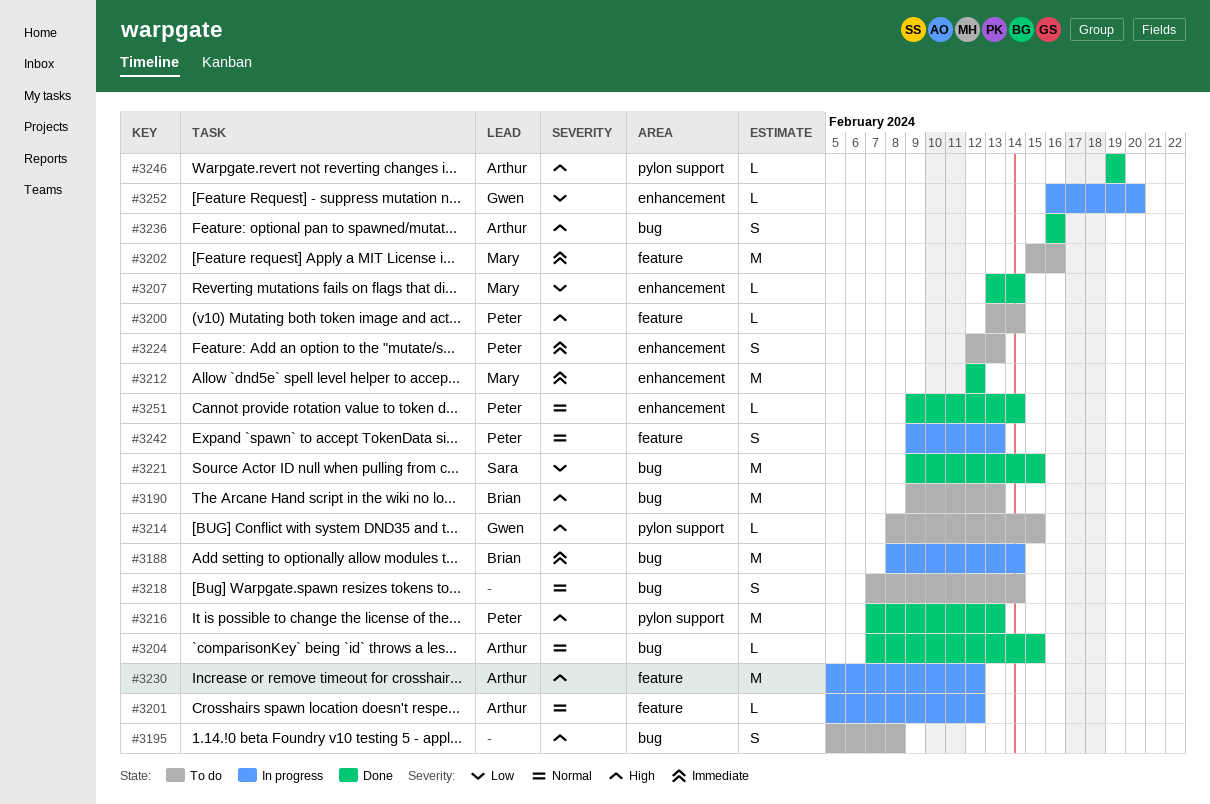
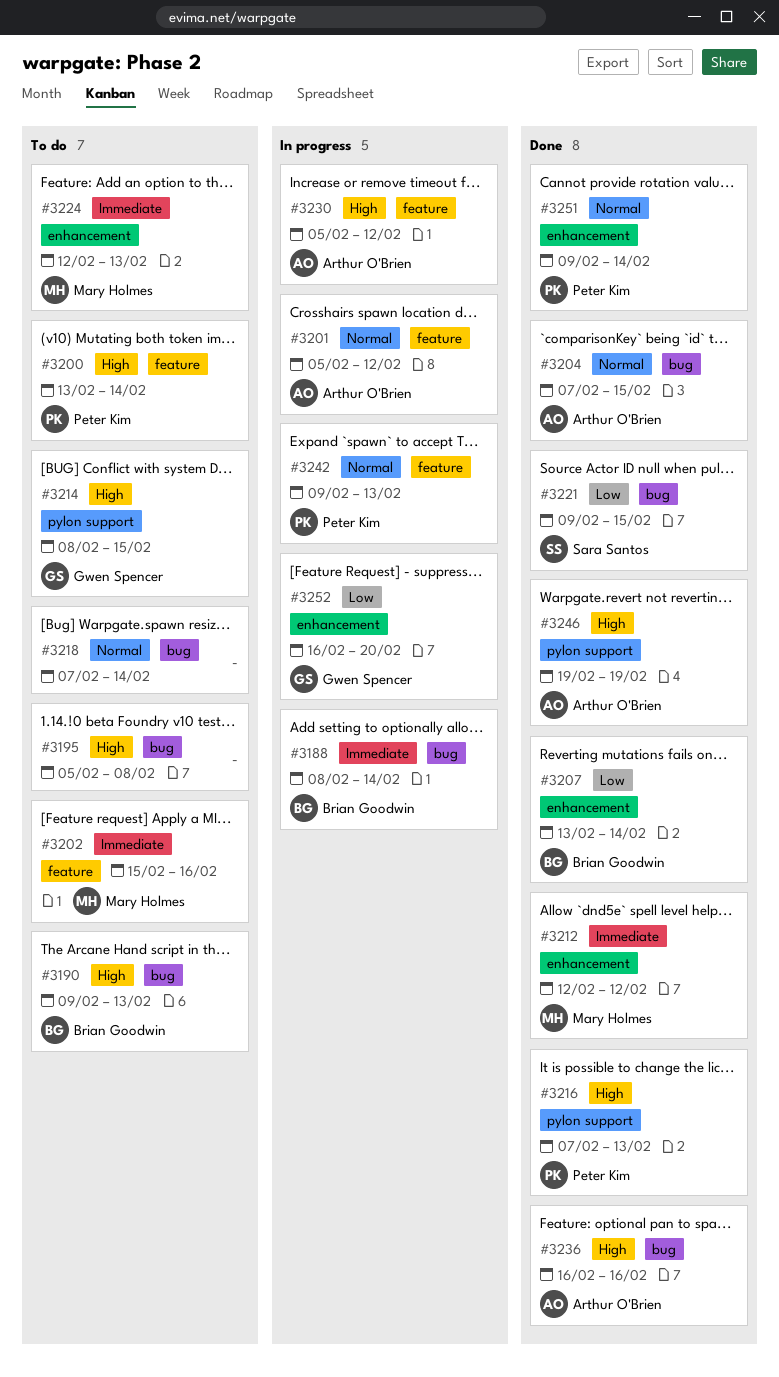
#3207, owner: Mary Holmes -> Brian Goodwin
#3224, owner: Peter Kim -> Mary Holmes

